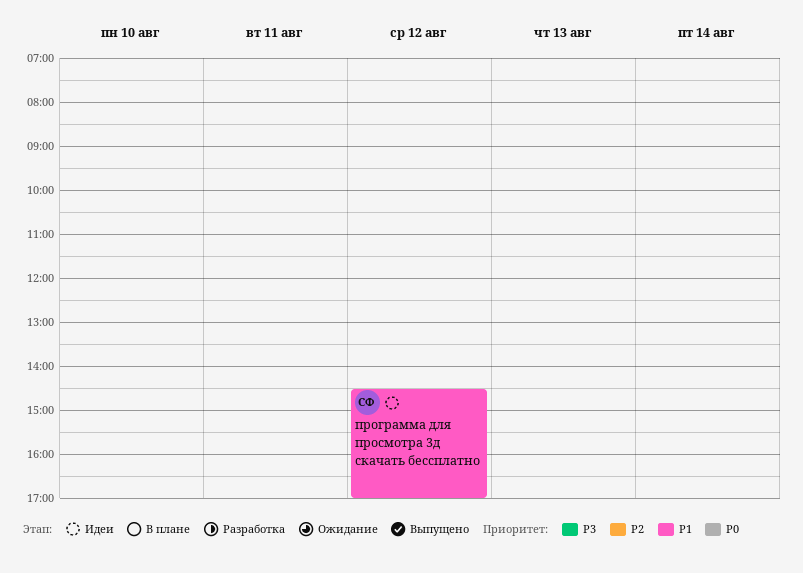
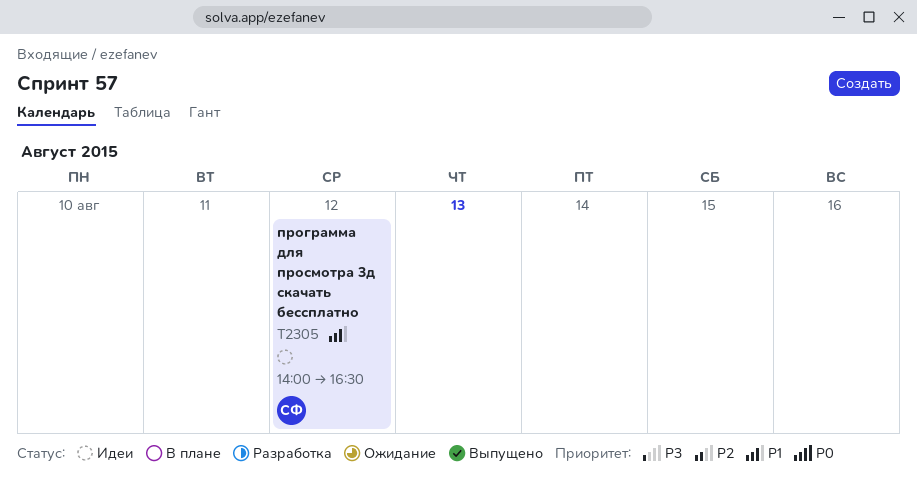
программа для просмотра 3д скачать бессплатно, begins: 14:30 -> 14:00
программа для просмотра 3д скачать бессплатно, ends: 17:00 -> 16:30

